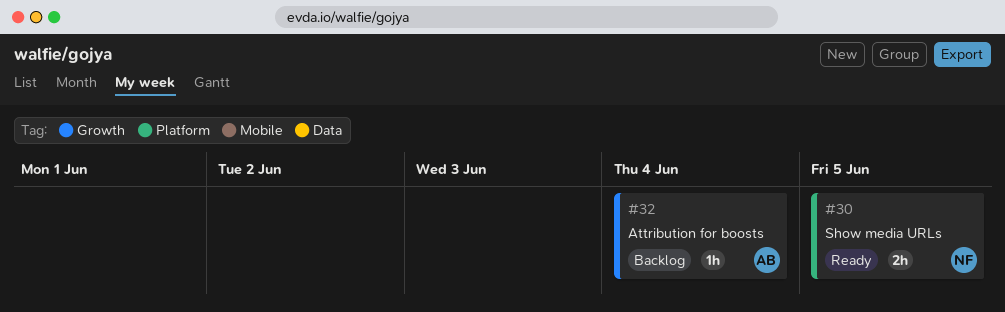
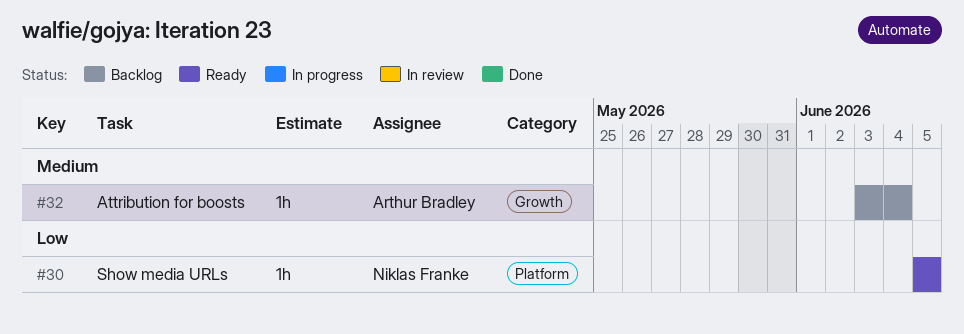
#30, estimate: 2h -> 1h

